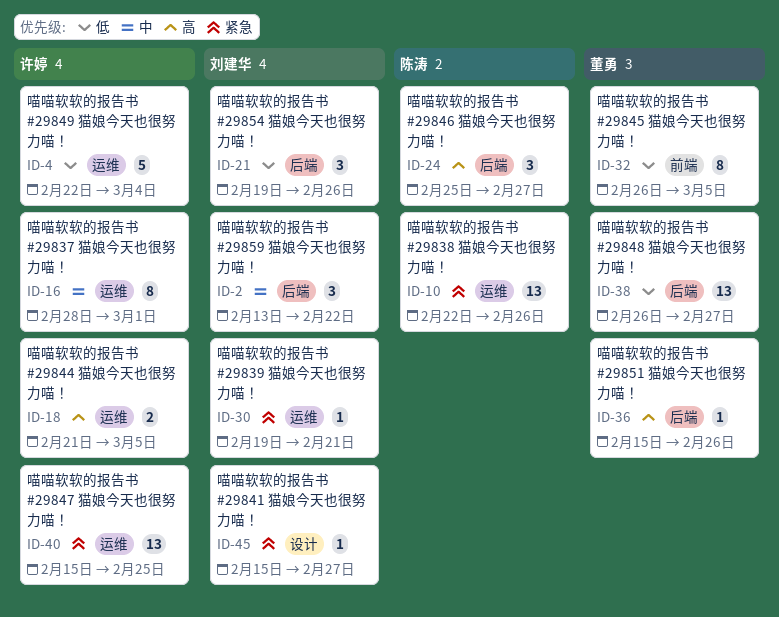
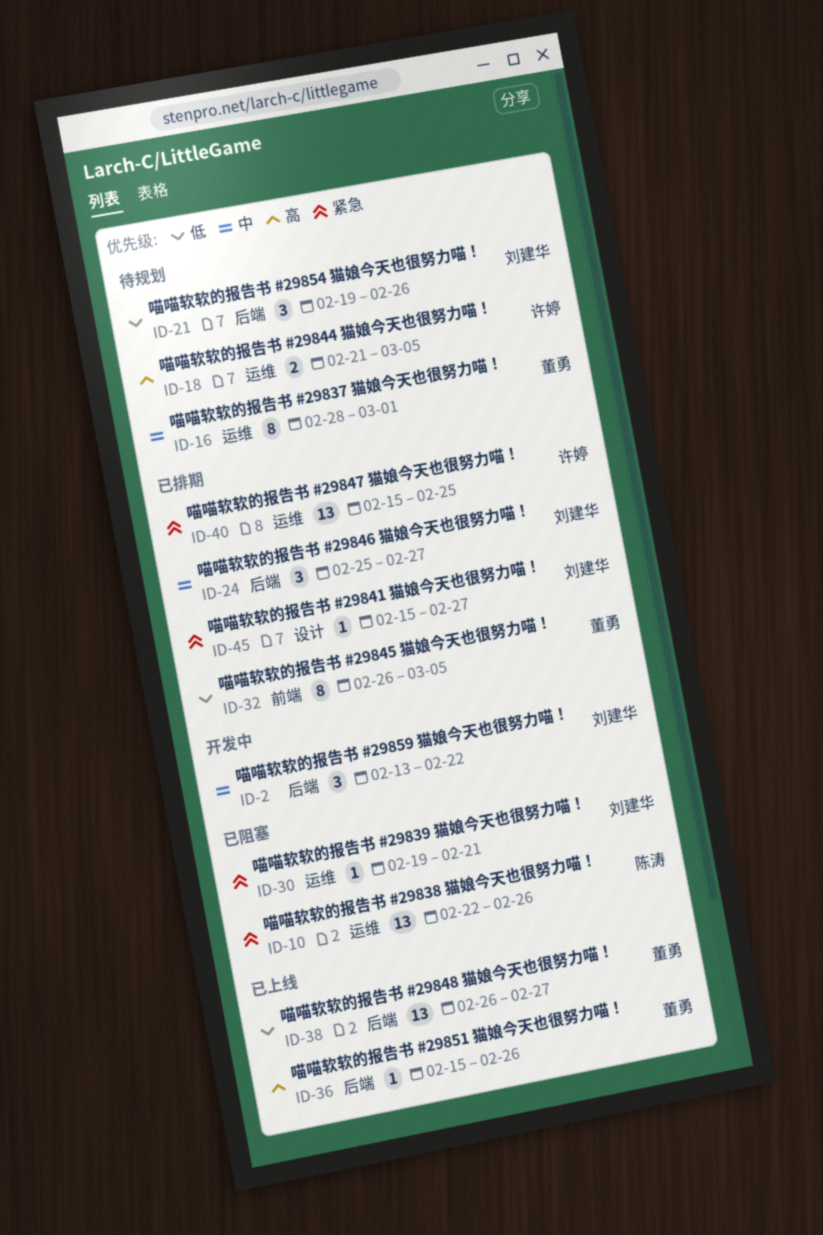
ID-4: present -> none
ID-16, owner: 许婷 -> 董勇
ID-24, owner: 陈涛 -> 刘建华
ID-24, priority: 高 -> 中

